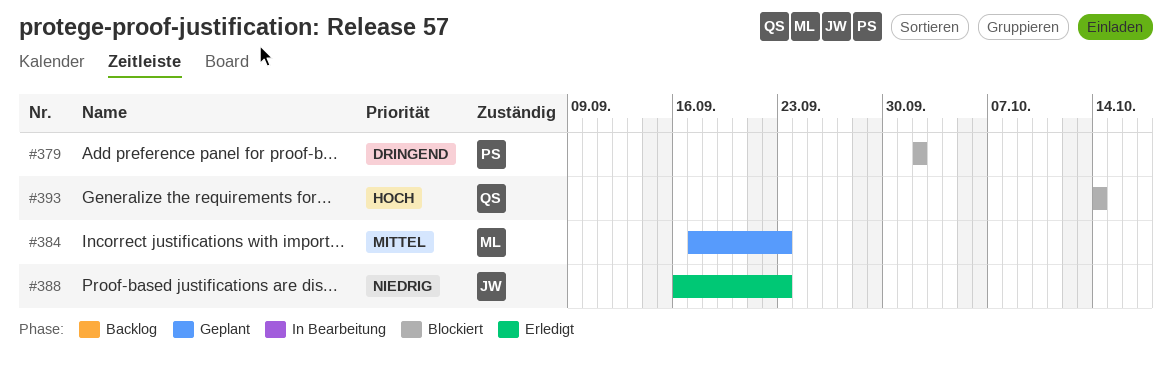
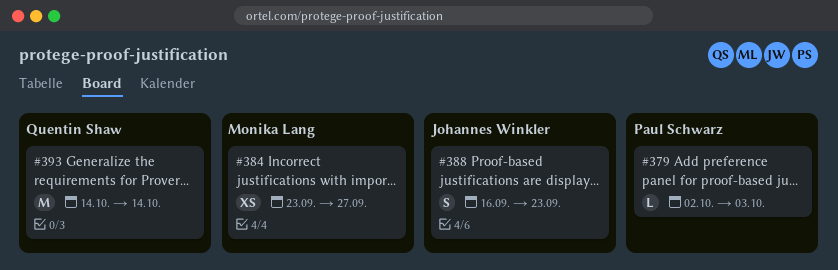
#379, due: Oct 2 -> Oct 3
#384, start: Sep 17 -> Sep 23
#384, due: Sep 23 -> Sep 27

